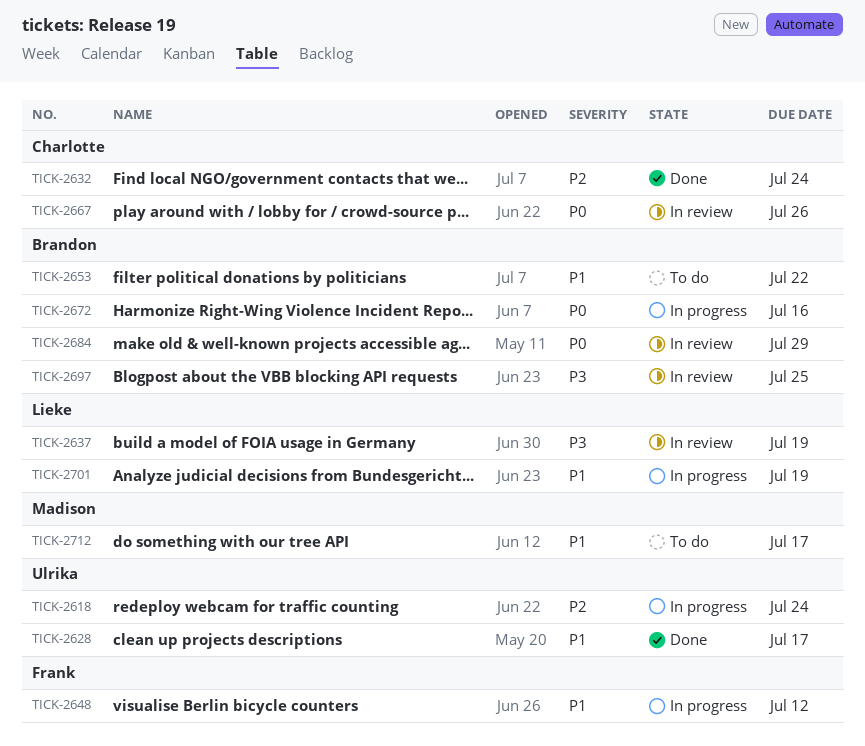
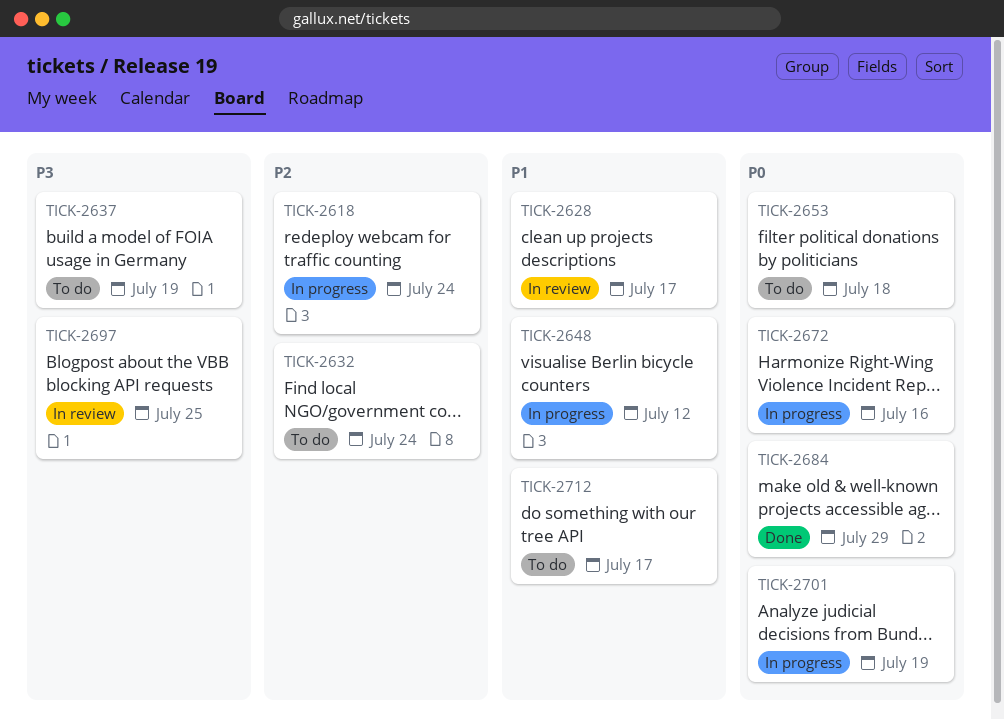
TICK-2628, status: Done -> In review
TICK-2632, status: Done -> To do
TICK-2637, status: In review -> To do
TICK-2653, priority: P1 -> P0
TICK-2653, due: Jul 22 -> Jul 18
TICK-2667: present -> none
TICK-2684, status: In review -> Done
TICK-2701, priority: P1 -> P0

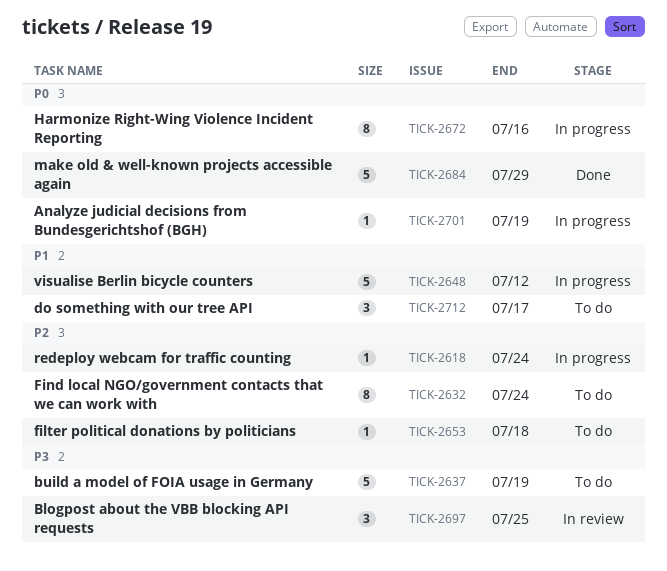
TICK-2628: present -> none
TICK-2653, priority: P0 -> P2

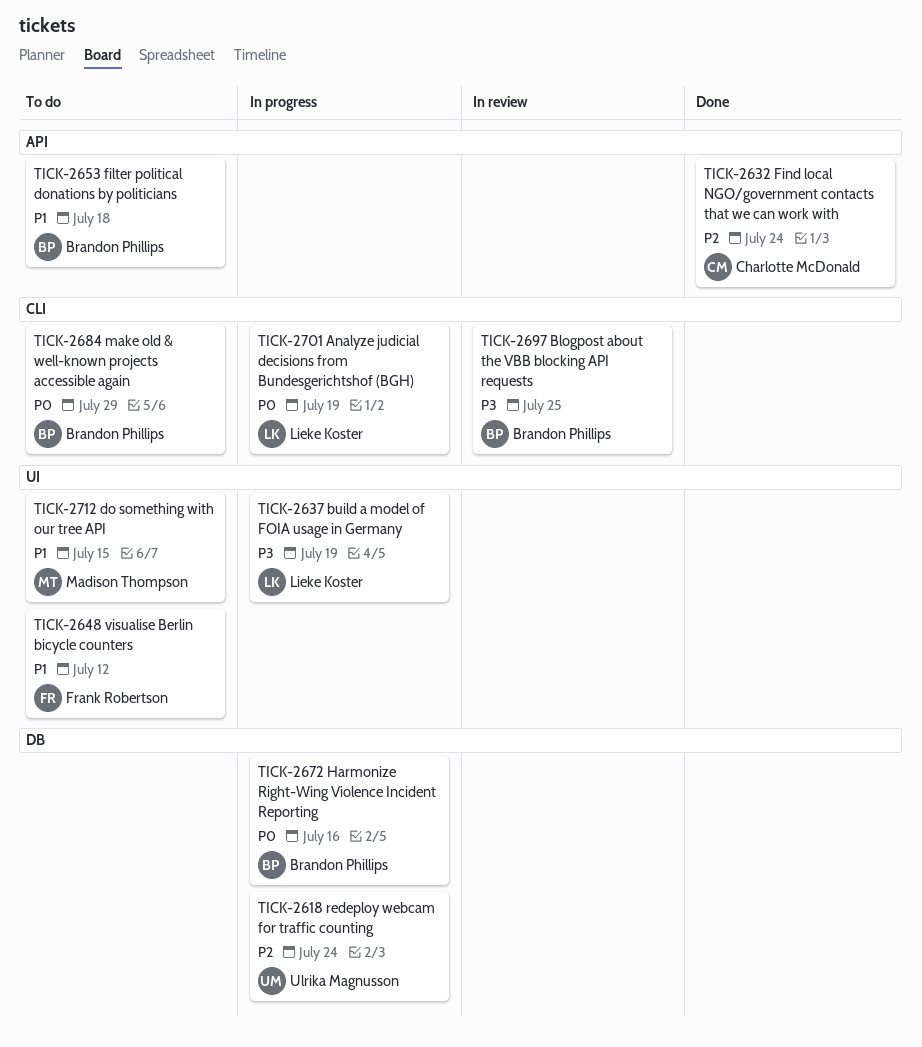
TICK-2632, status: To do -> Done
TICK-2637, status: To do -> In progress
TICK-2648, status: In progress -> To do
TICK-2653, priority: P2 -> P1
TICK-2684, status: Done -> To do
TICK-2712, due: Jul 17 -> Jul 15

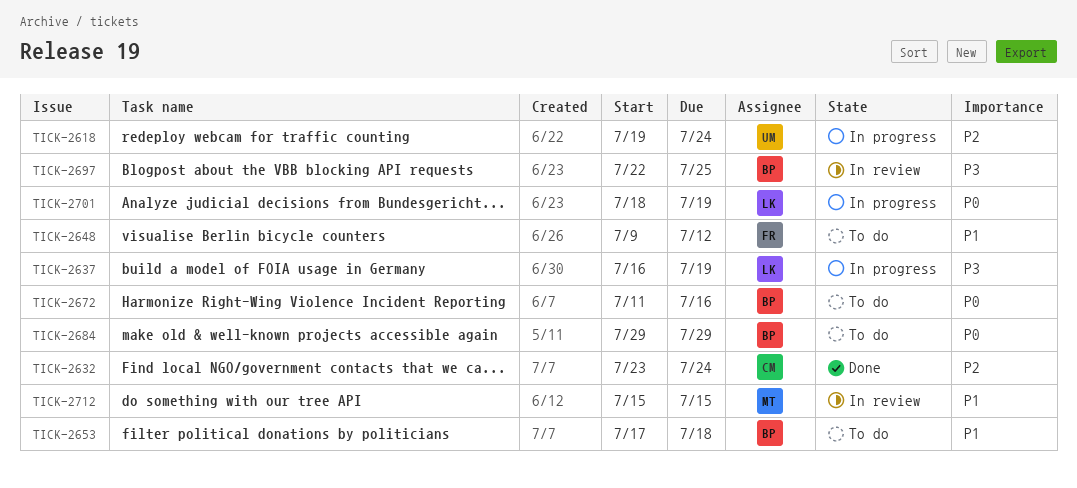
TICK-2672, status: In progress -> To do
TICK-2712, status: To do -> In review

